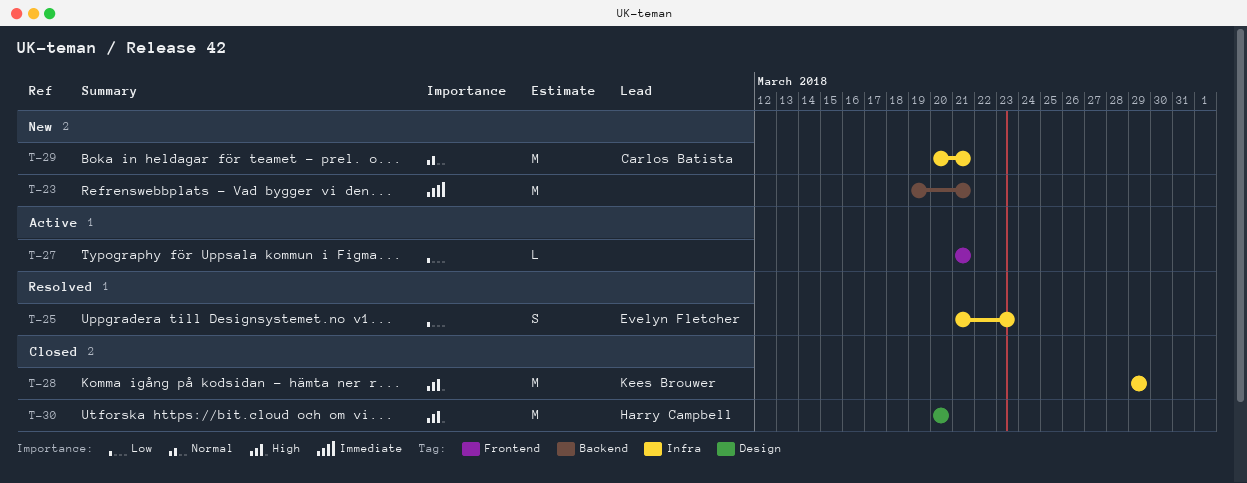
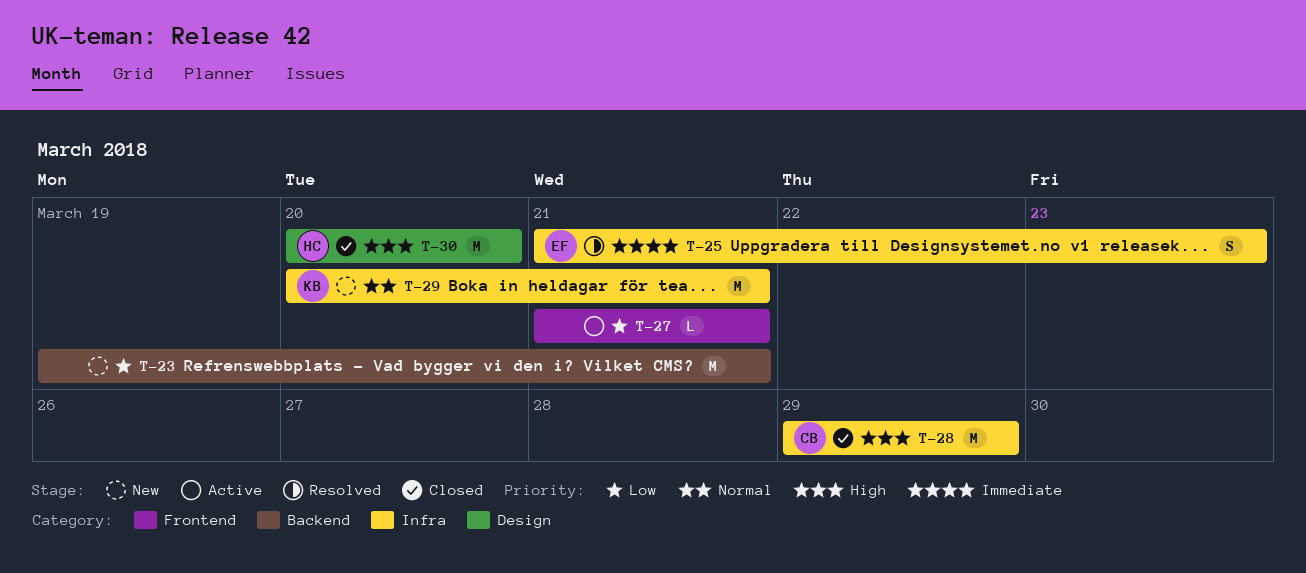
T-23, priority: Immediate -> Low
T-25, priority: Low -> Immediate
T-28, owner: Kees Brouwer -> Carlos Batista
T-29, owner: Carlos Batista -> Kees Brouwer

